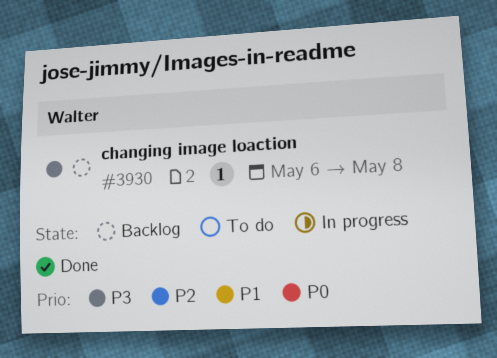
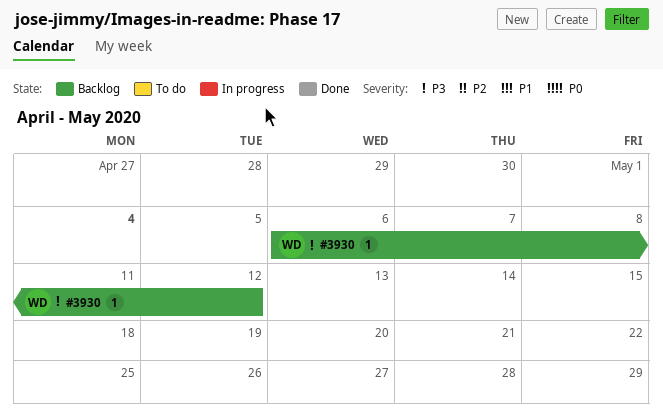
#3930, due: May 8 -> May 12

